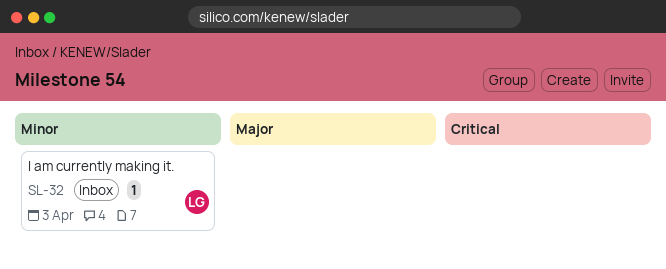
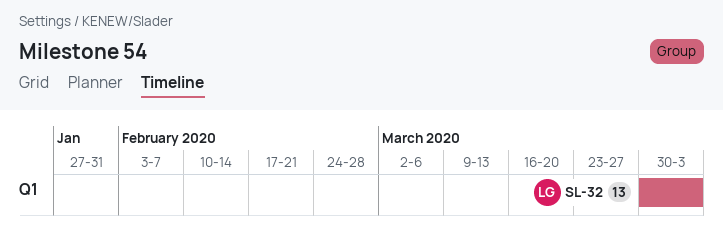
SL-32, estimate: 1 -> 13

